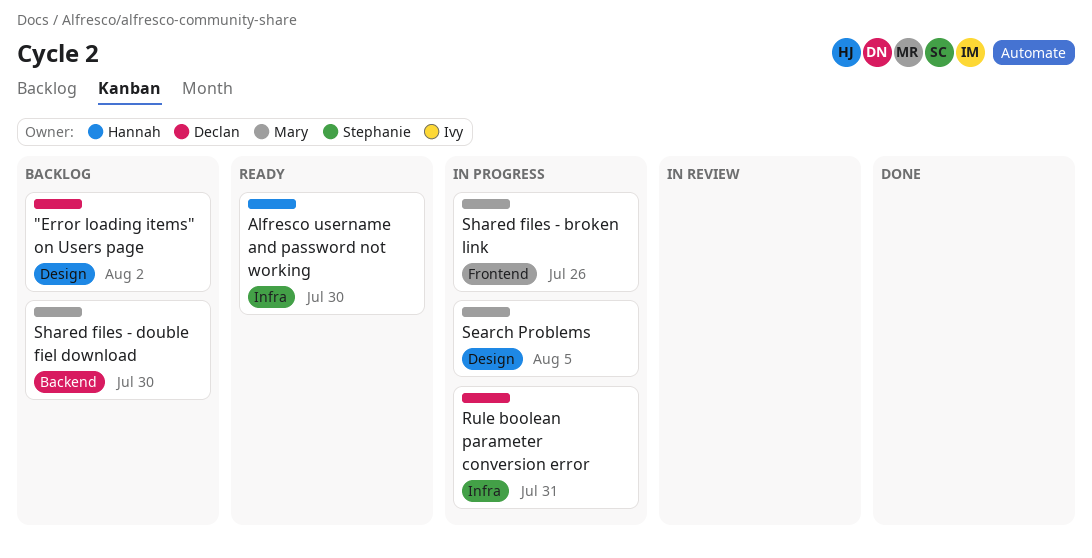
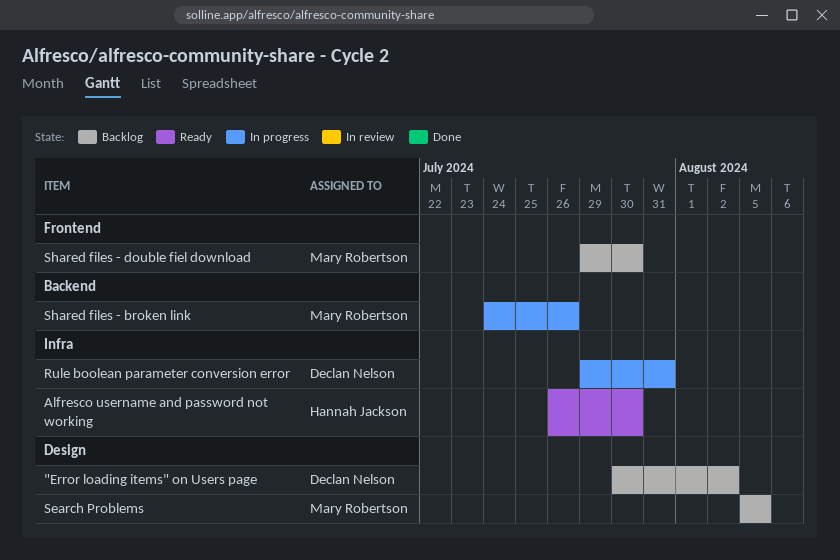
Search Problems, status: In progress -> Backlog
Shared files - broken link, label: Frontend -> Backend
Shared files - double fiel download, label: Backend -> Frontend

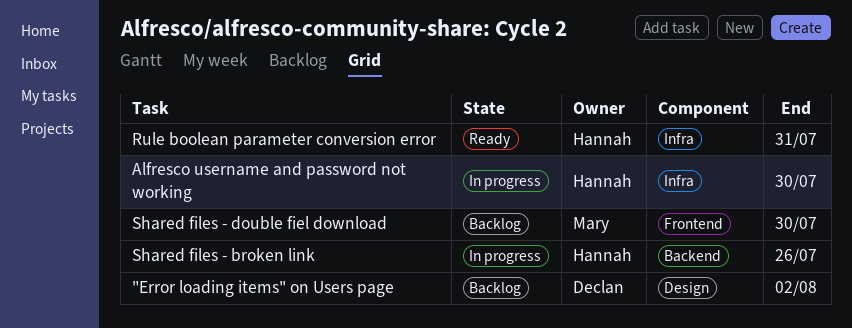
Alfresco username and password not working, status: Ready -> In progress
Rule boolean parameter conversion error, status: In progress -> Ready
Rule boolean parameter conversion error, owner: Declan Nelson -> Hannah Jackson
Search Problems: present -> none
Shared files - broken link, owner: Mary Robertson -> Hannah Jackson

